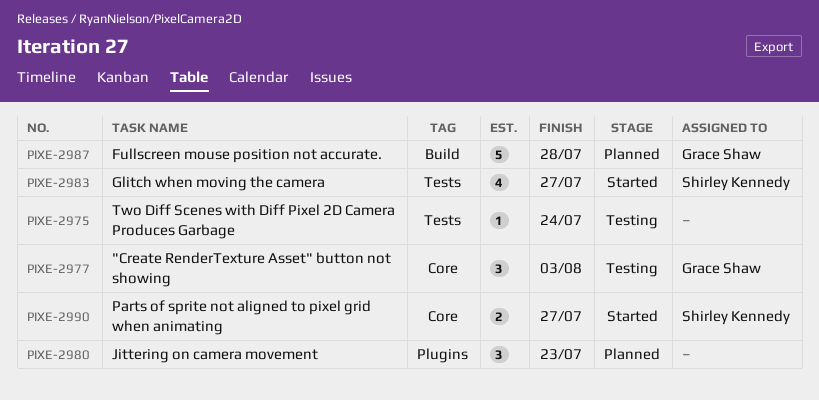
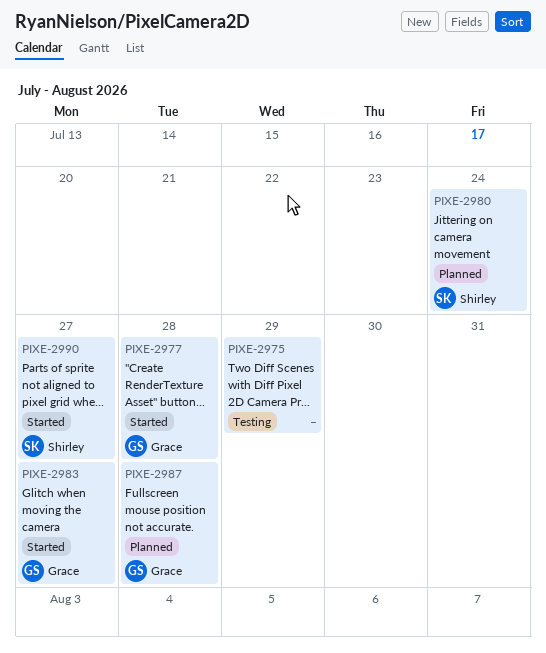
PIXE-2975, due: Jul 24 -> Jul 29
PIXE-2977, status: Testing -> Started
PIXE-2977, due: Aug 3 -> Jul 28
PIXE-2980, owner: none -> Shirley Kennedy
PIXE-2980, due: Jul 23 -> Jul 24
PIXE-2983, owner: Shirley Kennedy -> Grace Shaw

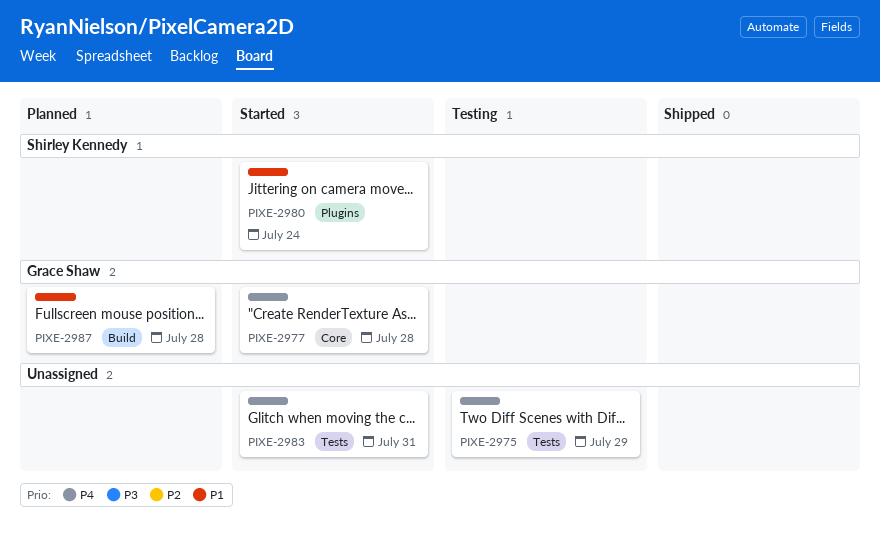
PIXE-2980, status: Planned -> Started
PIXE-2983, owner: Grace Shaw -> none
PIXE-2983, due: Jul 27 -> Jul 31
PIXE-2990: present -> none

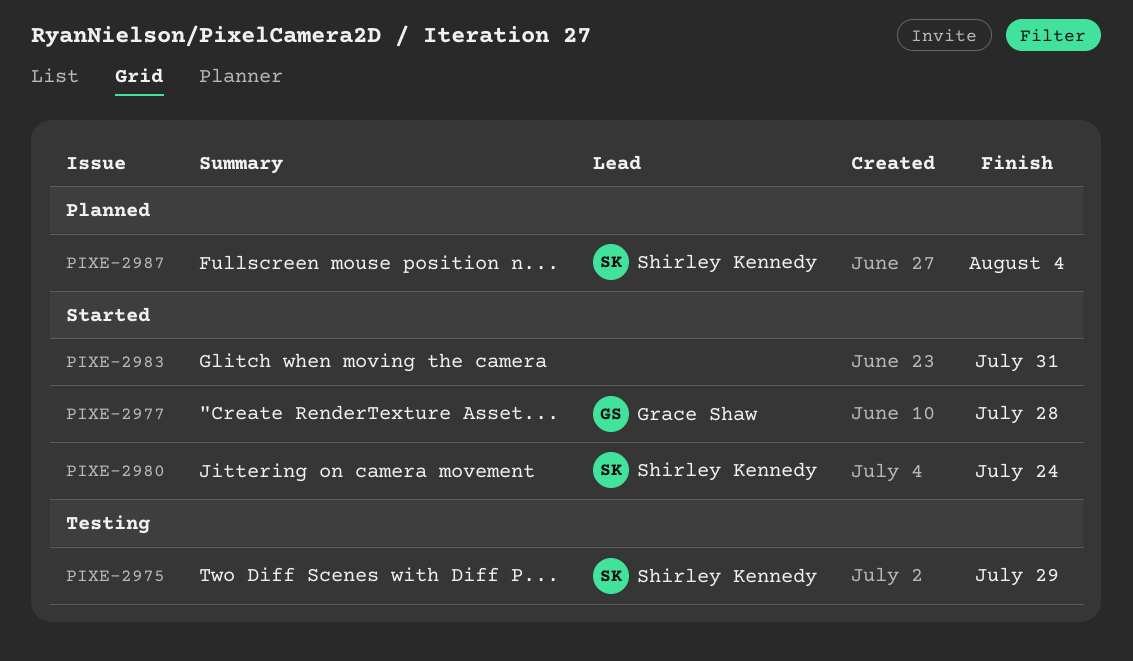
PIXE-2975, owner: none -> Shirley Kennedy
PIXE-2987, owner: Grace Shaw -> Shirley Kennedy
PIXE-2987, due: Jul 28 -> Aug 4

